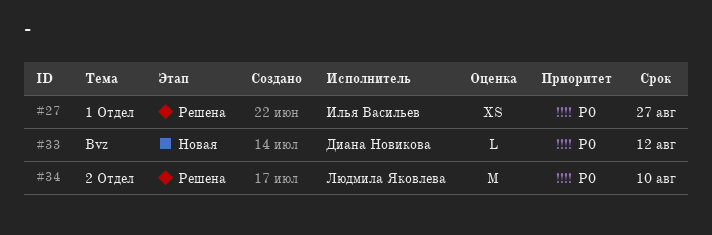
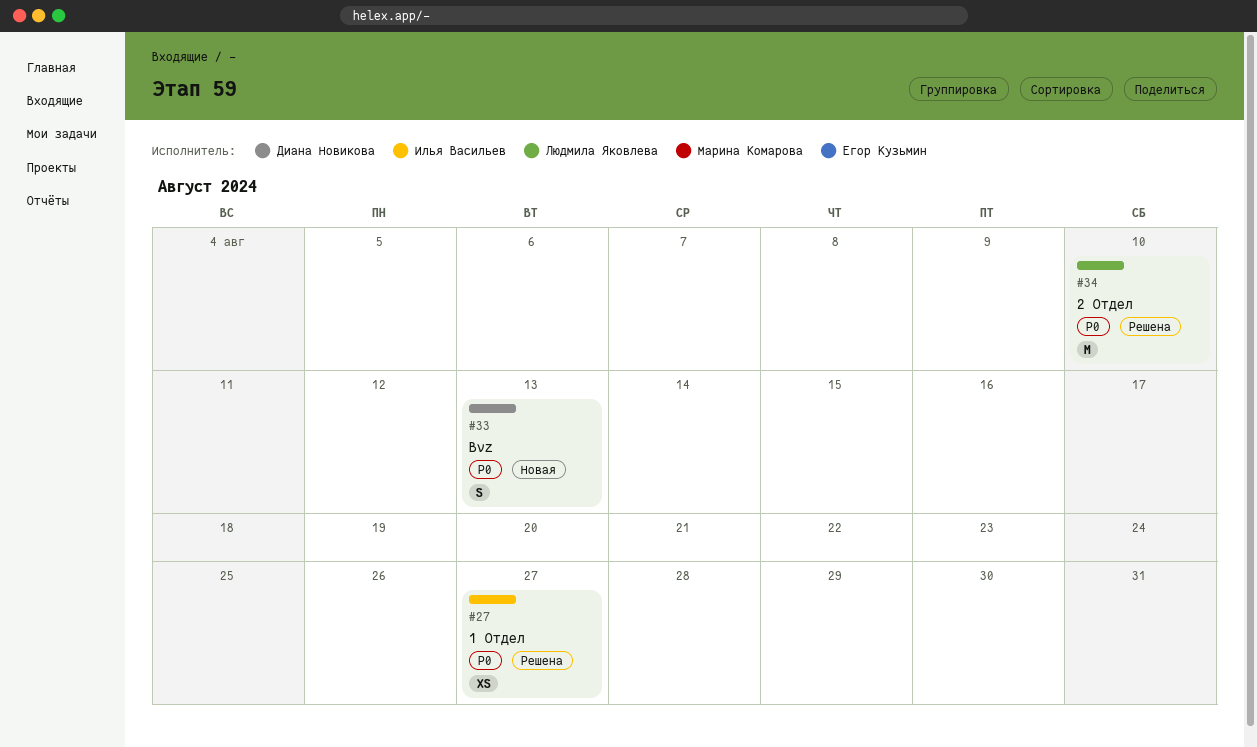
#33, estimate: L -> S
#33, due: Aug 12 -> Aug 13

